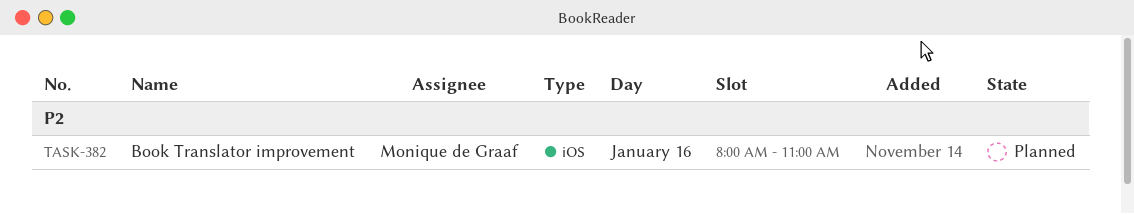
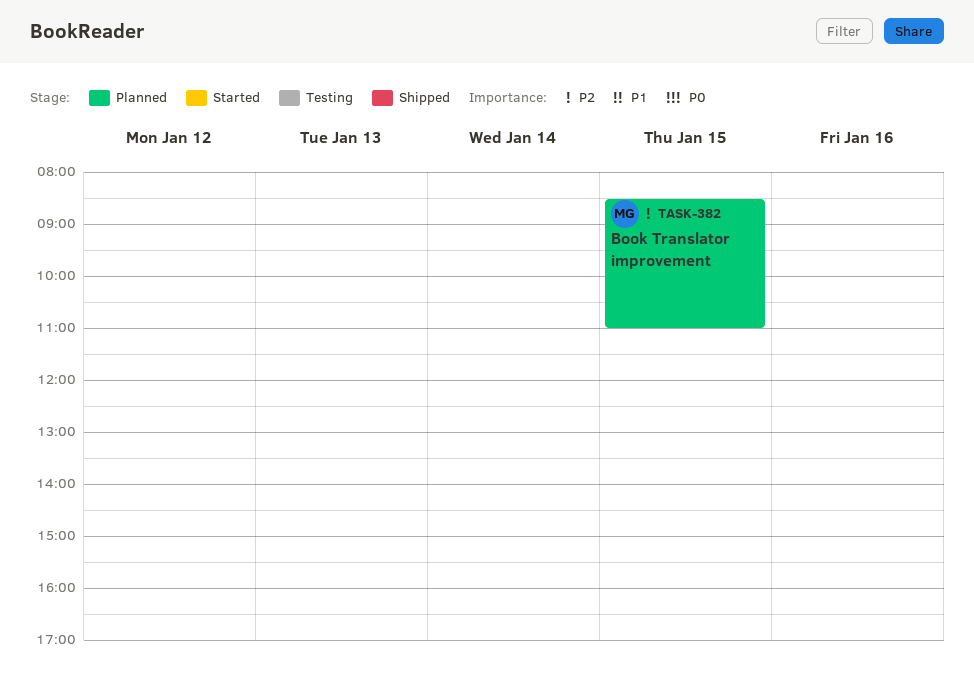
TASK-382, day: Jan 16 -> Jan 15
TASK-382, begins: 08:00 -> 08:30

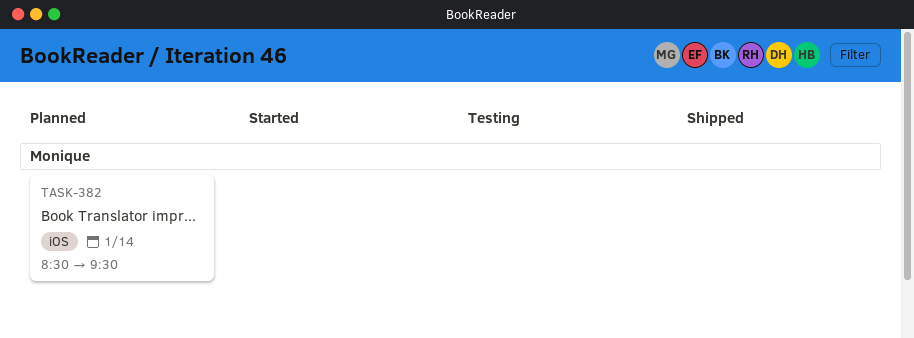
TASK-382, day: Jan 15 -> Jan 14
TASK-382, ends: 11:00 -> 09:30

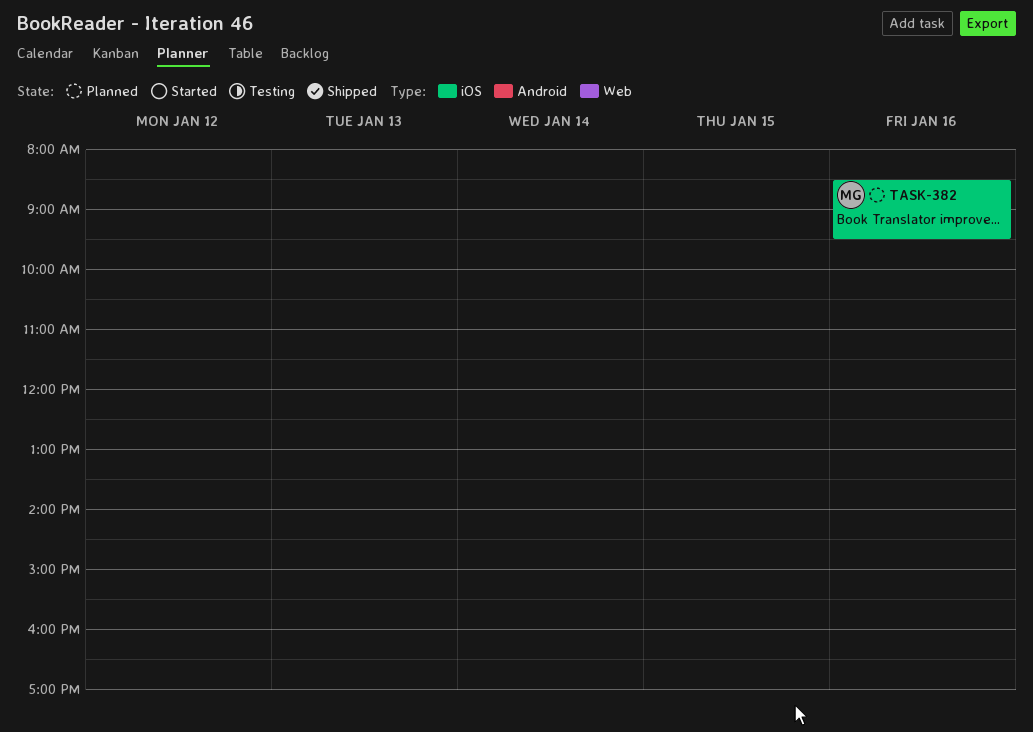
TASK-382, day: Jan 14 -> Jan 16

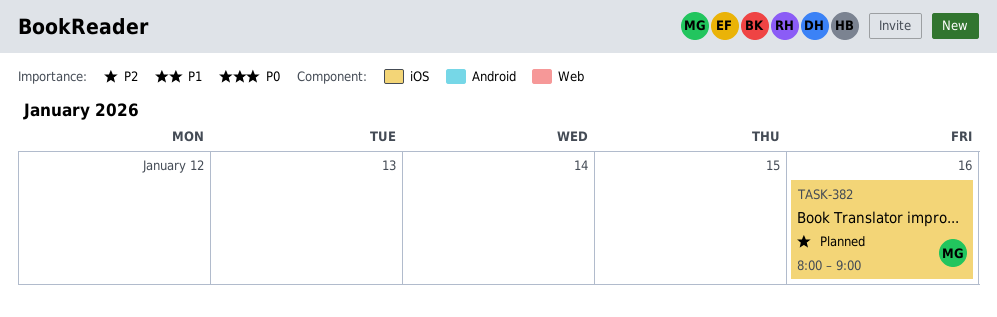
TASK-382, begins: 08:30 -> 08:00
TASK-382, ends: 09:30 -> 09:00

